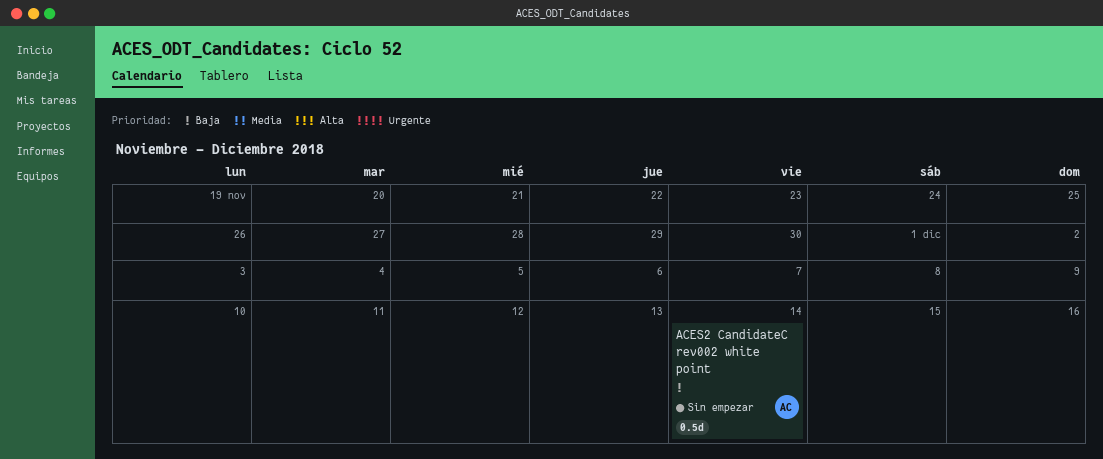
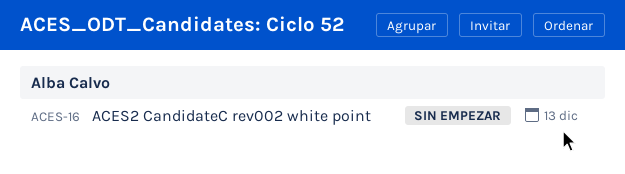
ACES2 CandidateC rev002 white point, due: Dec 14 -> Dec 13

